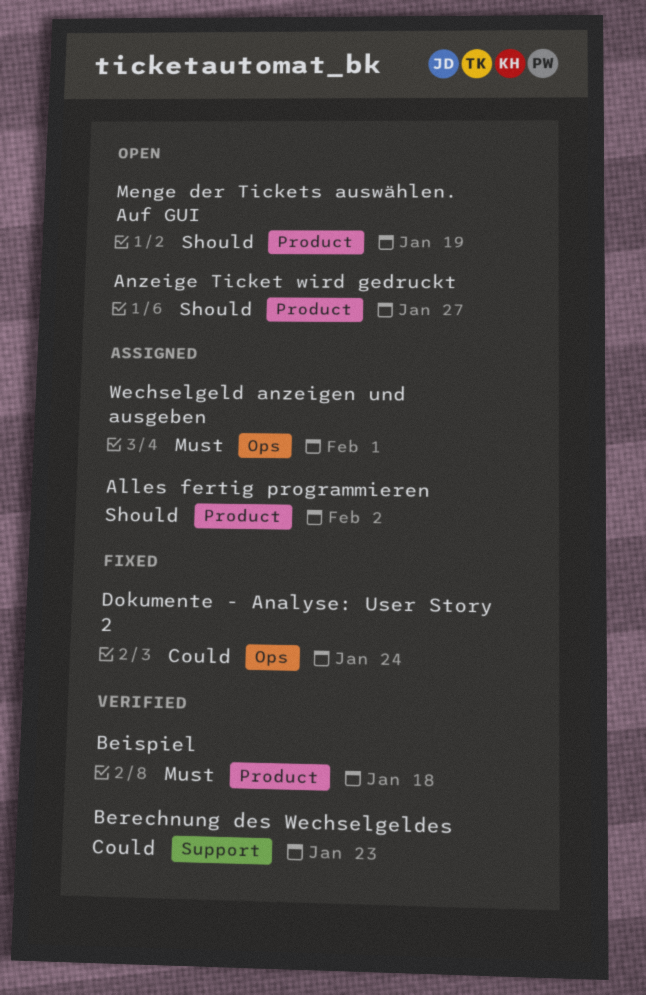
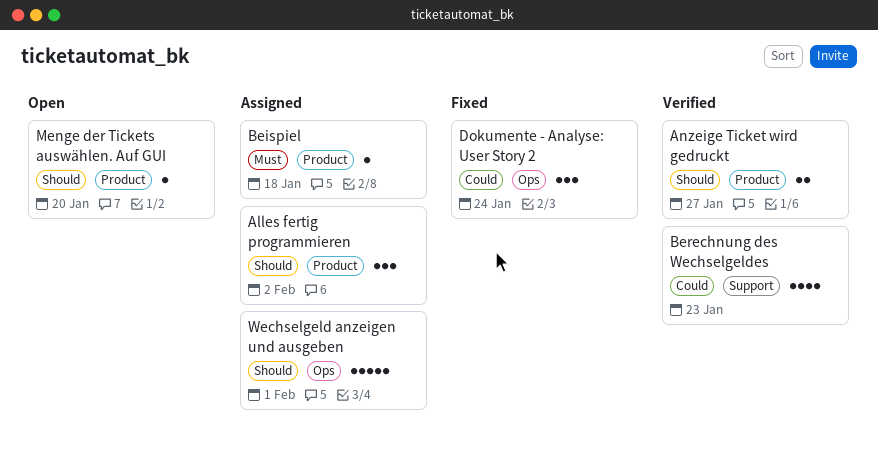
Anzeige Ticket wird gedruckt, status: Open -> Verified
Beispiel, status: Verified -> Assigned
Menge der Tickets auswählen. Auf GUI, due: Jan 19 -> Jan 20
Wechselgeld anzeigen und ausgeben, priority: Must -> Should

